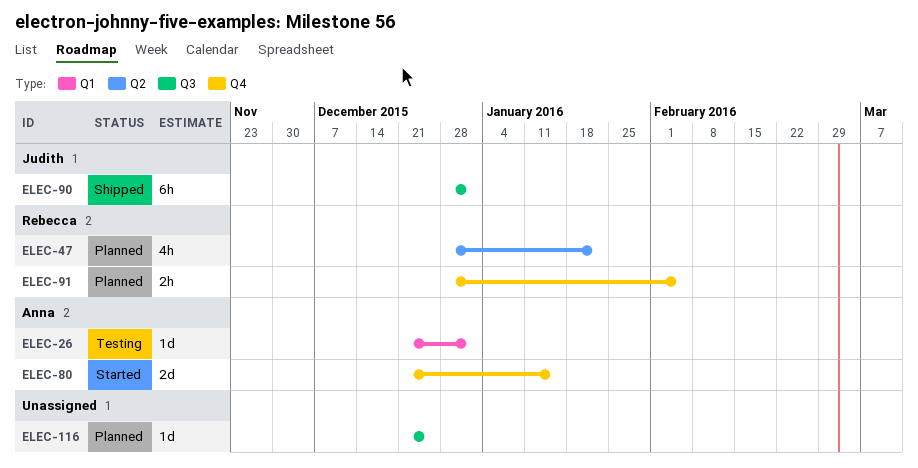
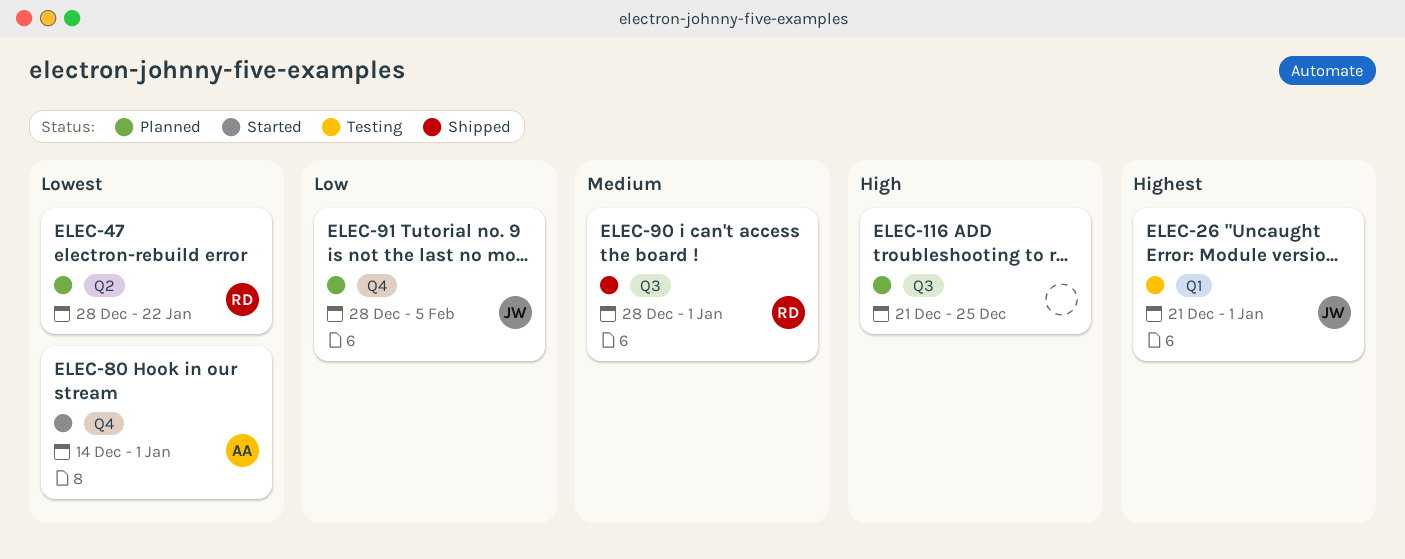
ELEC-26, owner: Anna -> Judith
ELEC-80, start: Dec 21 -> Dec 14
ELEC-80, due: Jan 15 -> Jan 1
ELEC-90, owner: Judith -> Rebecca
ELEC-91, owner: Rebecca -> Judith

